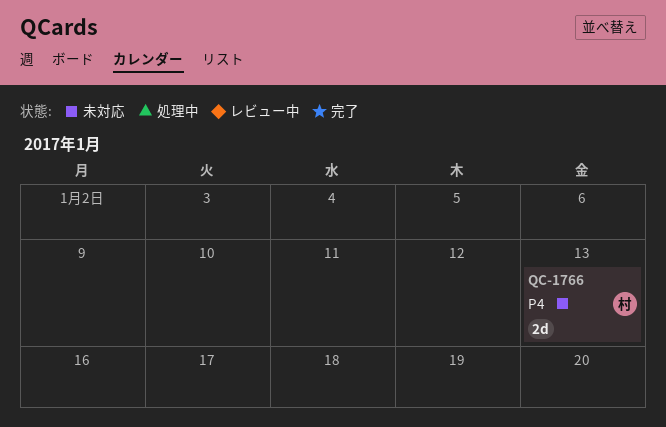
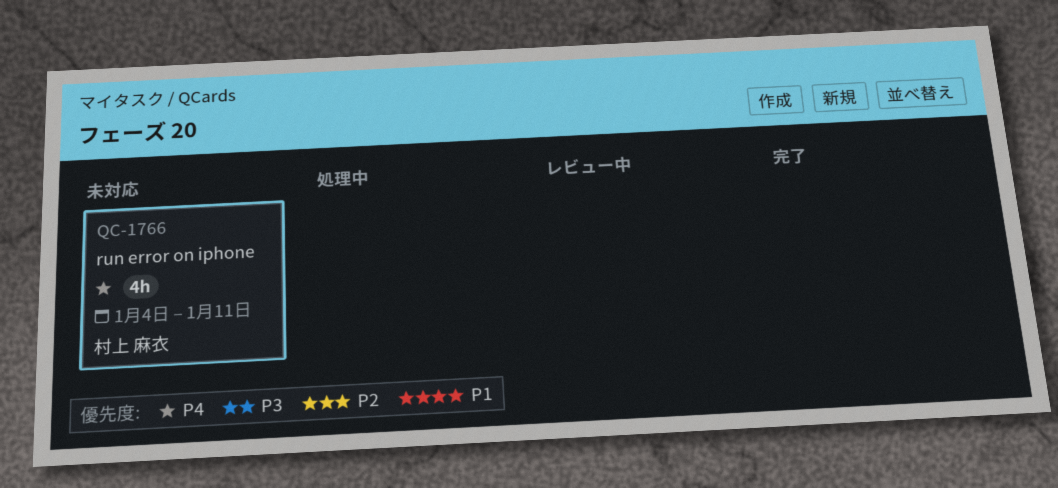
QC-1766, estimate: 2d -> 4h
QC-1766, due: Jan 13 -> Jan 11

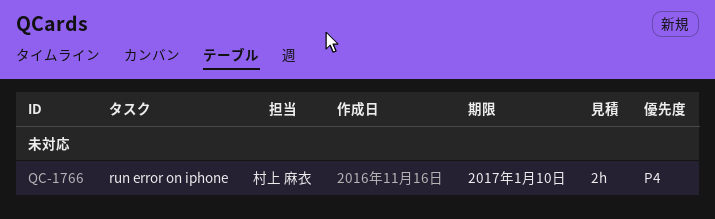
QC-1766, estimate: 4h -> 2h
QC-1766, due: Jan 11 -> Jan 10

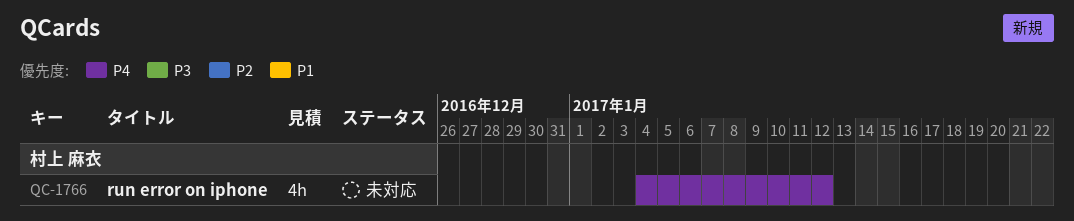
QC-1766, estimate: 2h -> 4h
QC-1766, due: Jan 10 -> Jan 12

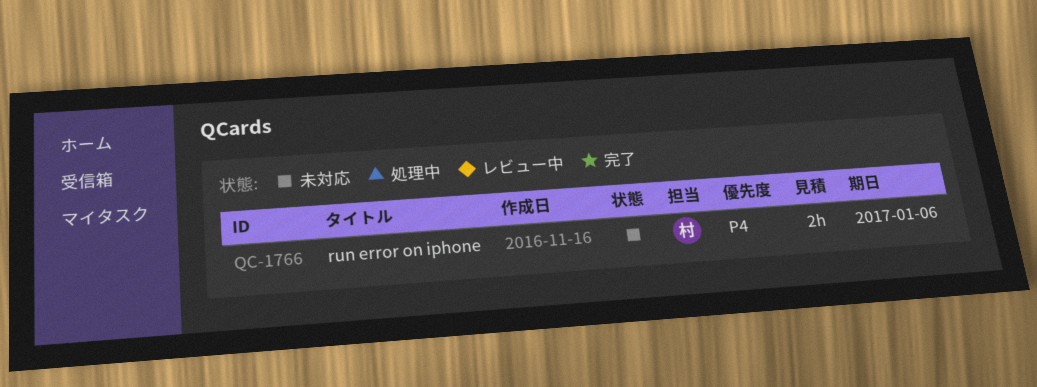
QC-1766, estimate: 4h -> 2h
QC-1766, due: Jan 12 -> Jan 6

